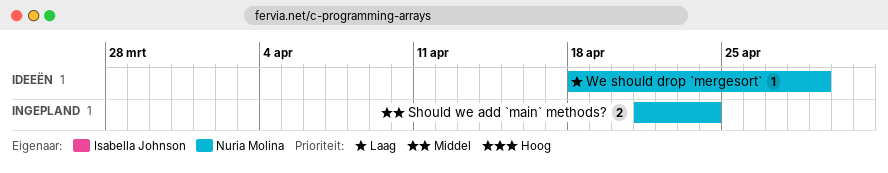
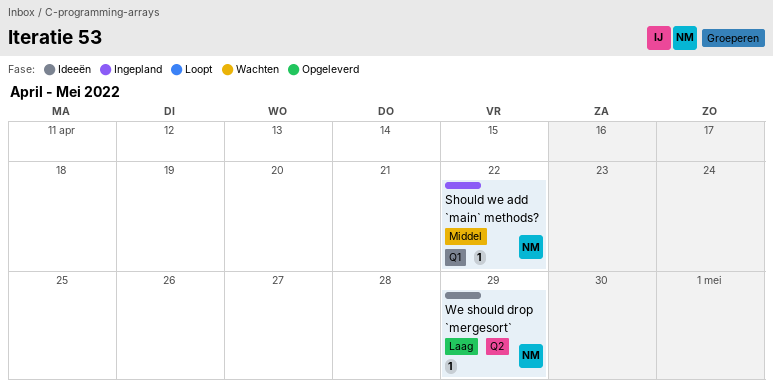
Should we add `main` methods?, estimate: 2 -> 1
Should we add `main` methods?, due: Apr 24 -> Apr 22

